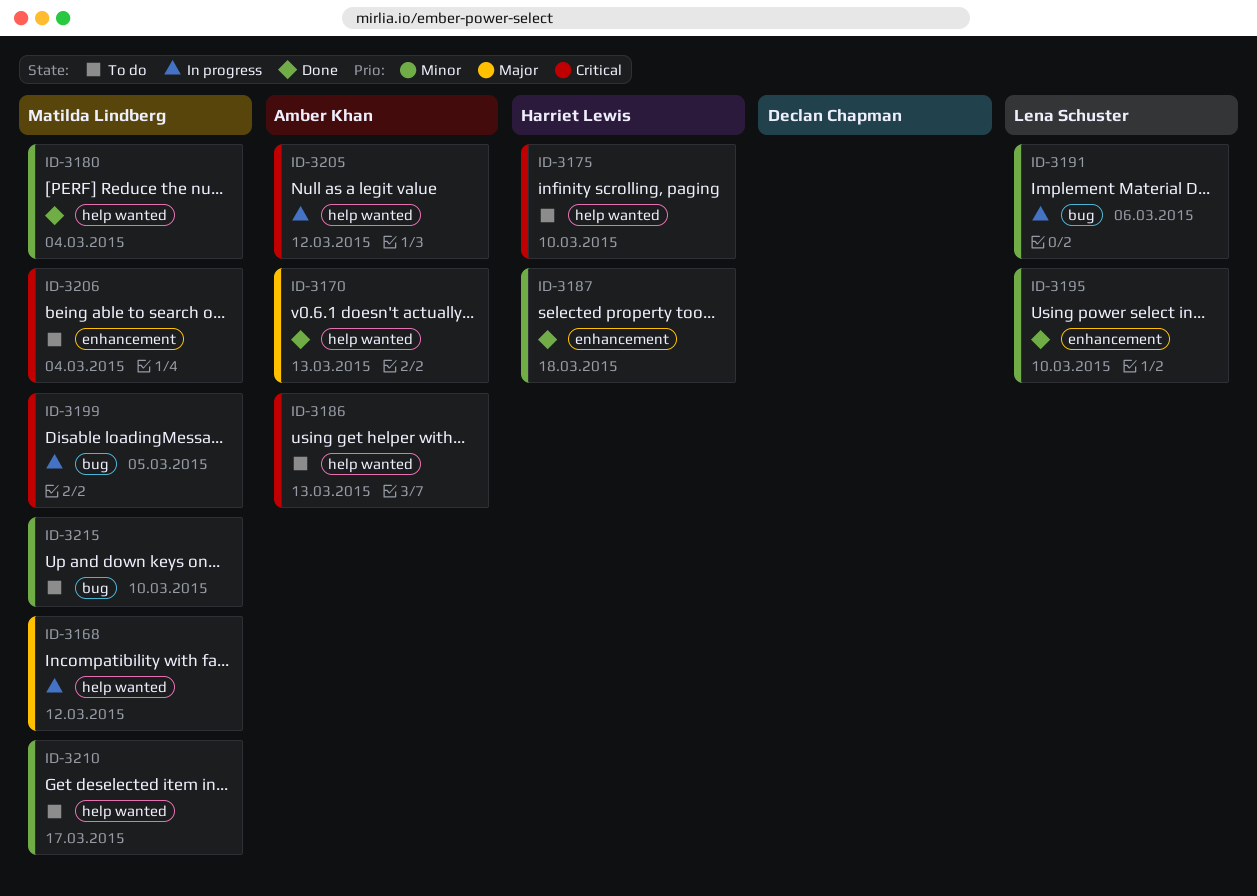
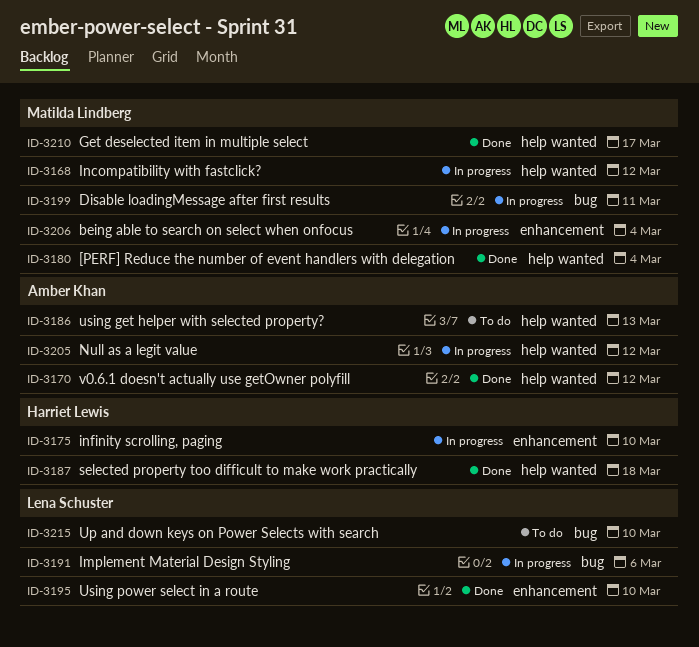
ID-3170, due: Mar 13 -> Mar 12
ID-3175, status: To do -> In progress
ID-3175, label: help wanted -> enhancement
ID-3187, label: enhancement -> help wanted
ID-3199, due: Mar 5 -> Mar 11
ID-3206, status: To do -> In progress
ID-3210, status: To do -> Done
ID-3215, owner: Matilda Lindberg -> Lena Schuster

